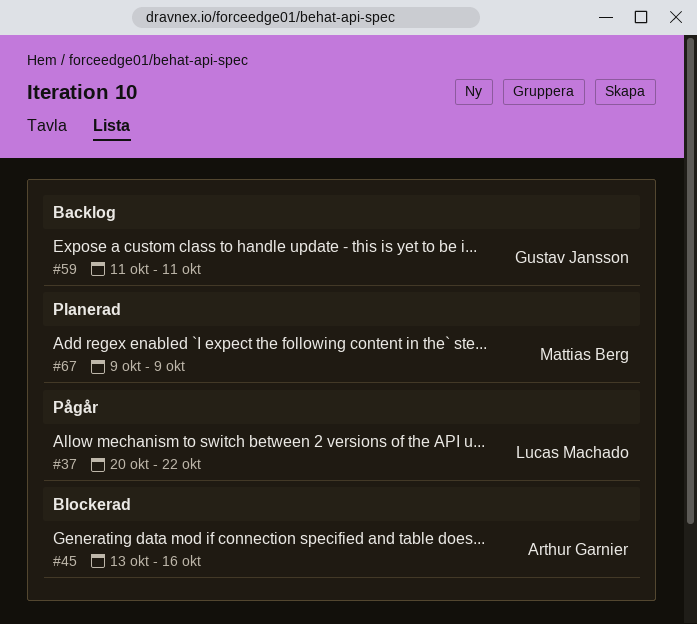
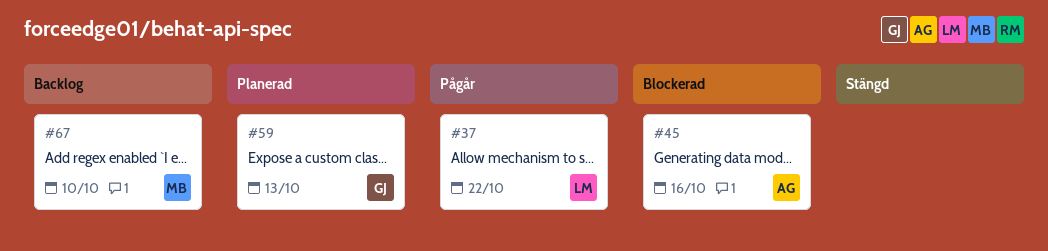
#59, status: Backlog -> Planerad
#59, due: Oct 11 -> Oct 13
#67, status: Planerad -> Backlog
#67, due: Oct 9 -> Oct 10

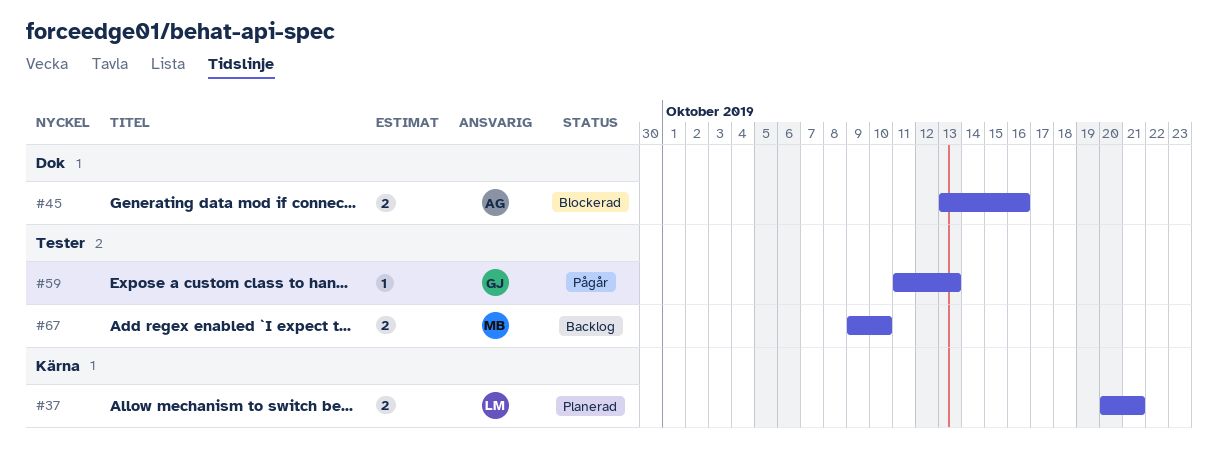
#37, status: Pågår -> Planerad
#37, due: Oct 22 -> Oct 21
#59, status: Planerad -> Pågår

